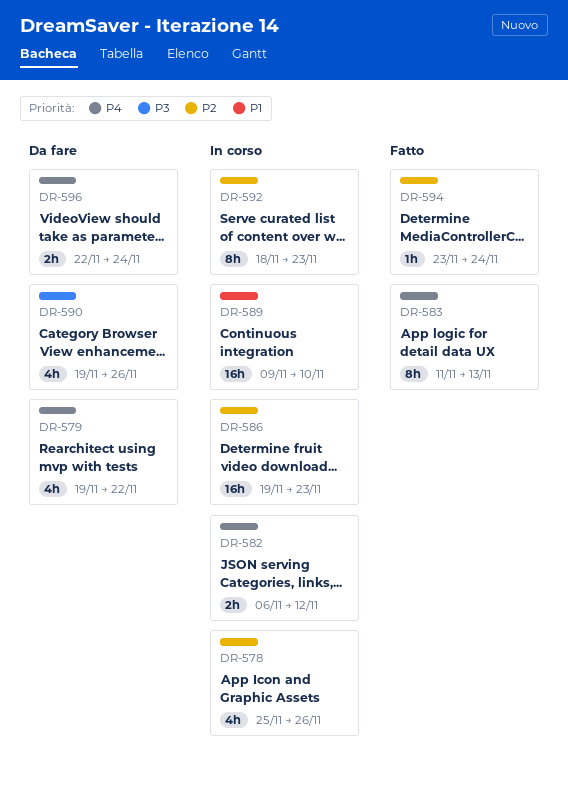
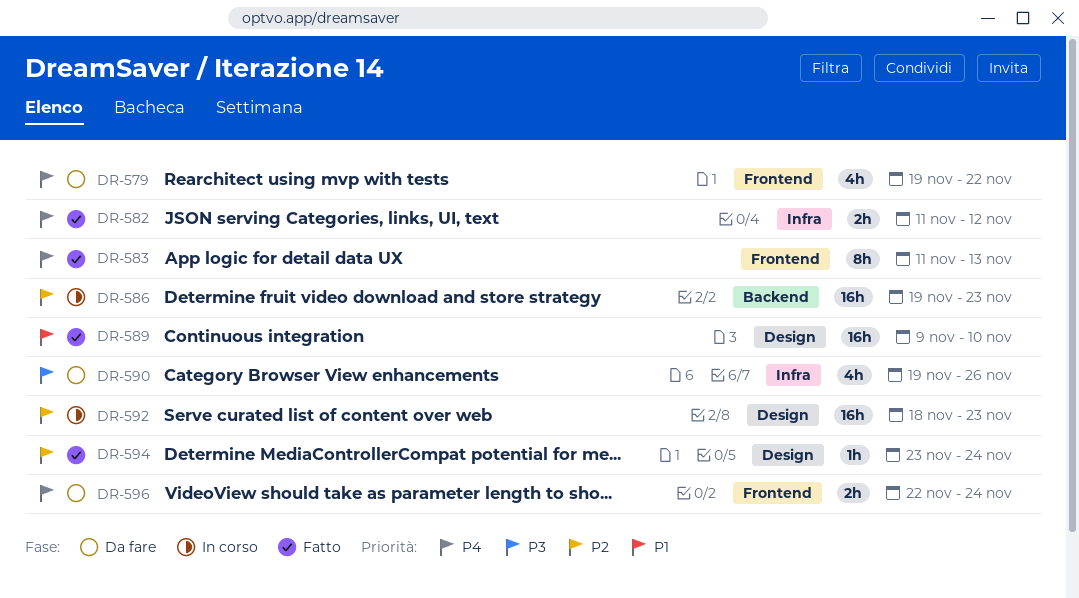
DR-578: present -> none
DR-582, status: In corso -> Fatto
DR-582, start: Nov 6 -> Nov 11
DR-589, status: In corso -> Fatto
DR-592, estimate: 8h -> 16h

